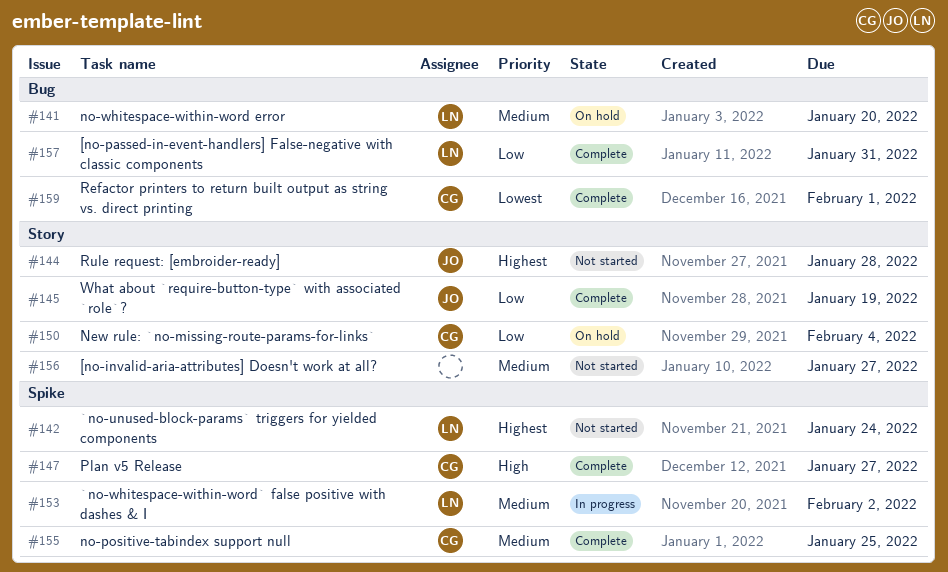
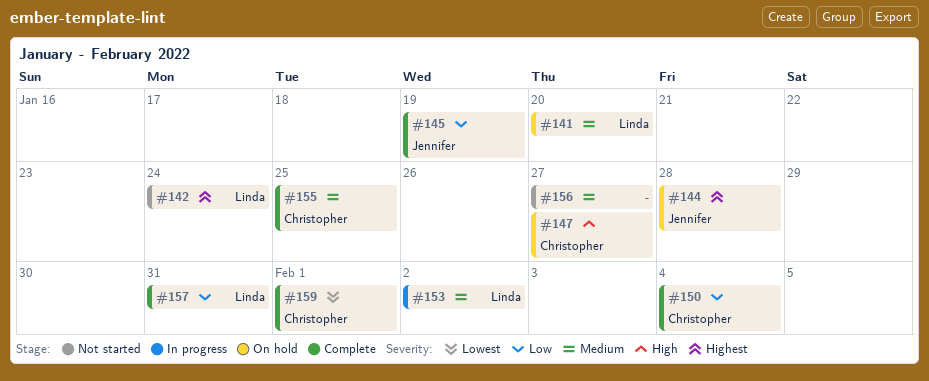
#144, status: Not started -> On hold
#147, status: Complete -> On hold
#150, status: On hold -> Complete

